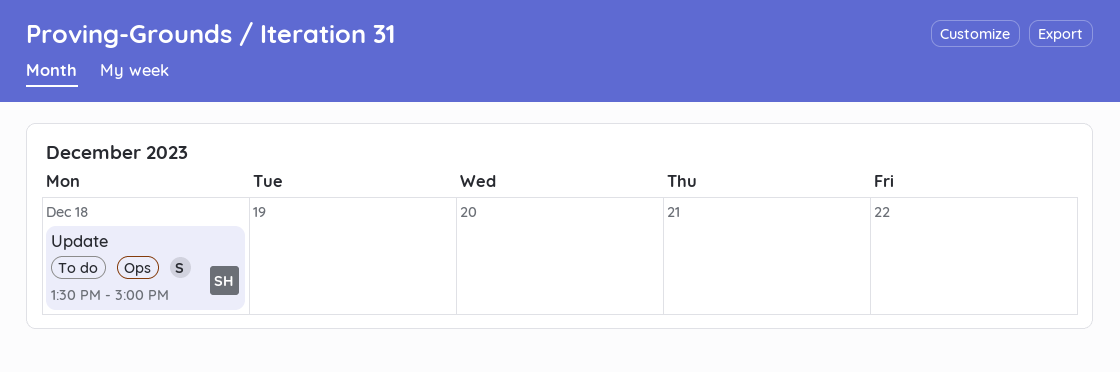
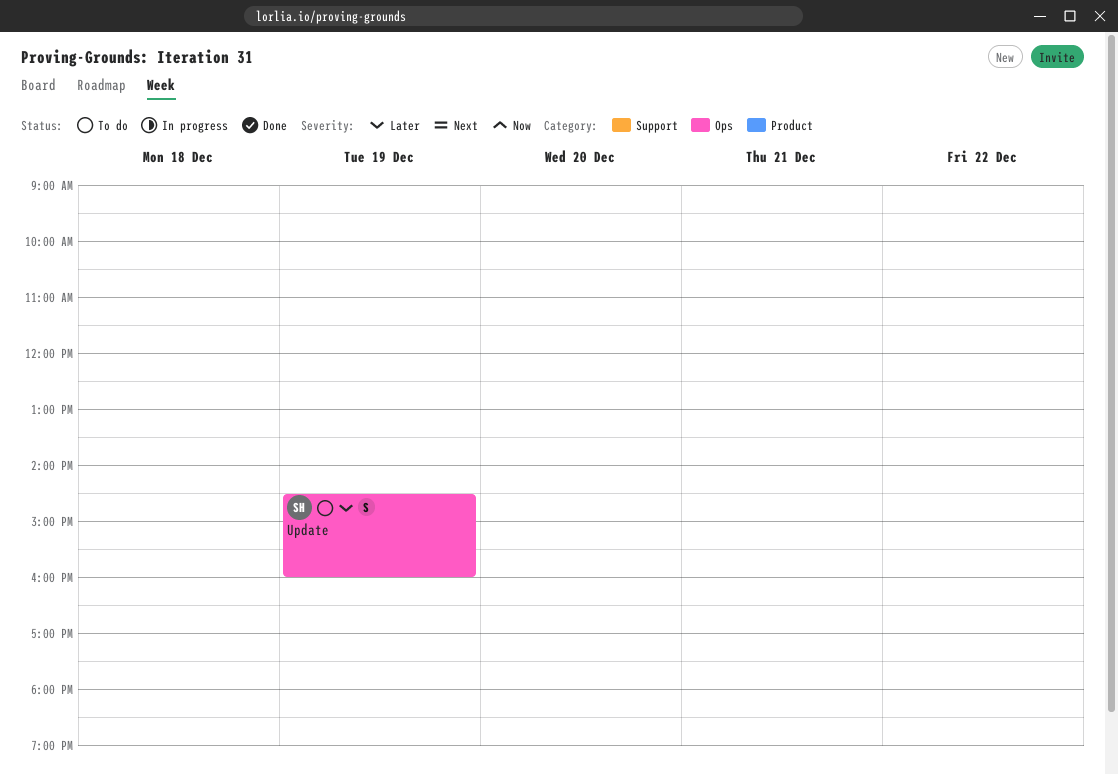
Update, day: Dec 18 -> Dec 19
Update, begins: 13:30 -> 14:30
Update, ends: 15:00 -> 16:00

